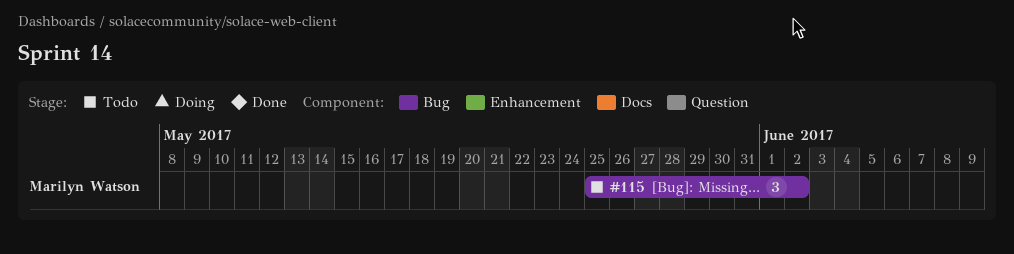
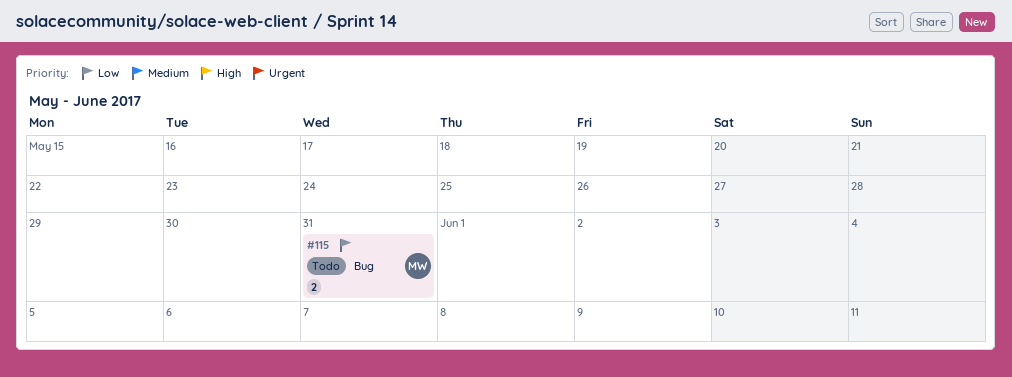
#115, estimate: 3 -> 2
#115, due: Jun 2 -> May 31

